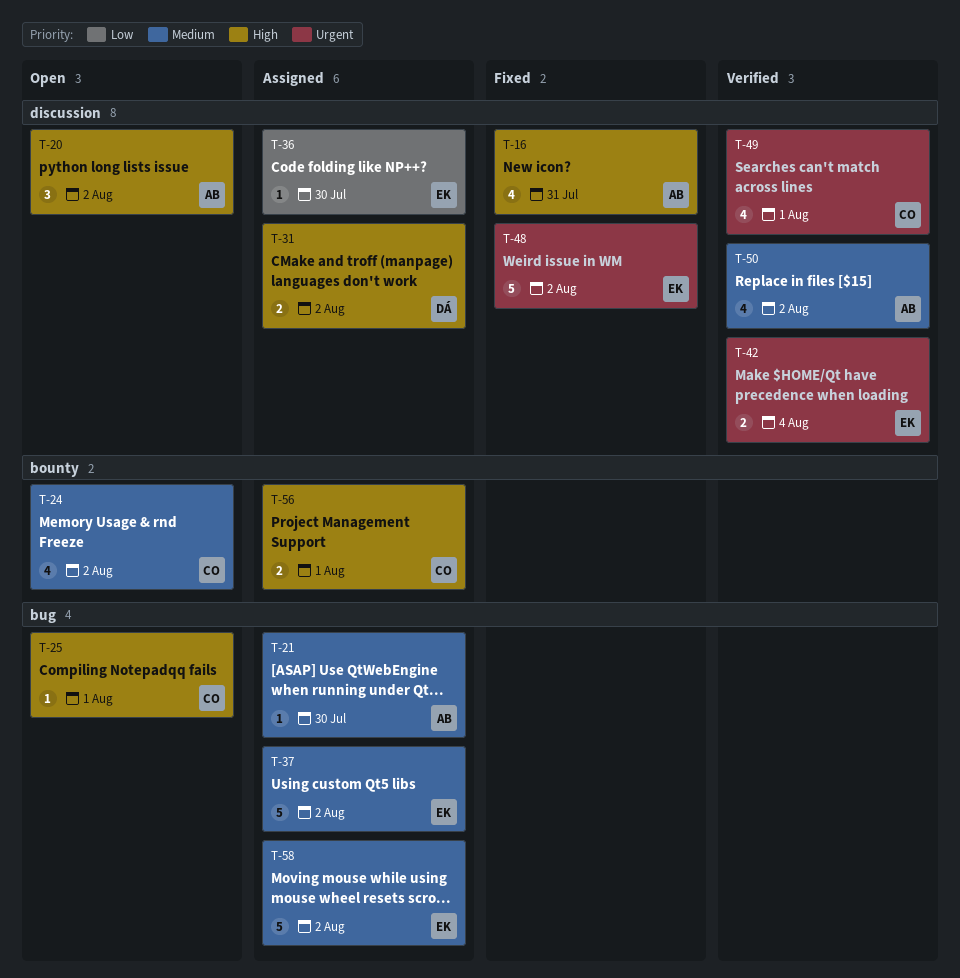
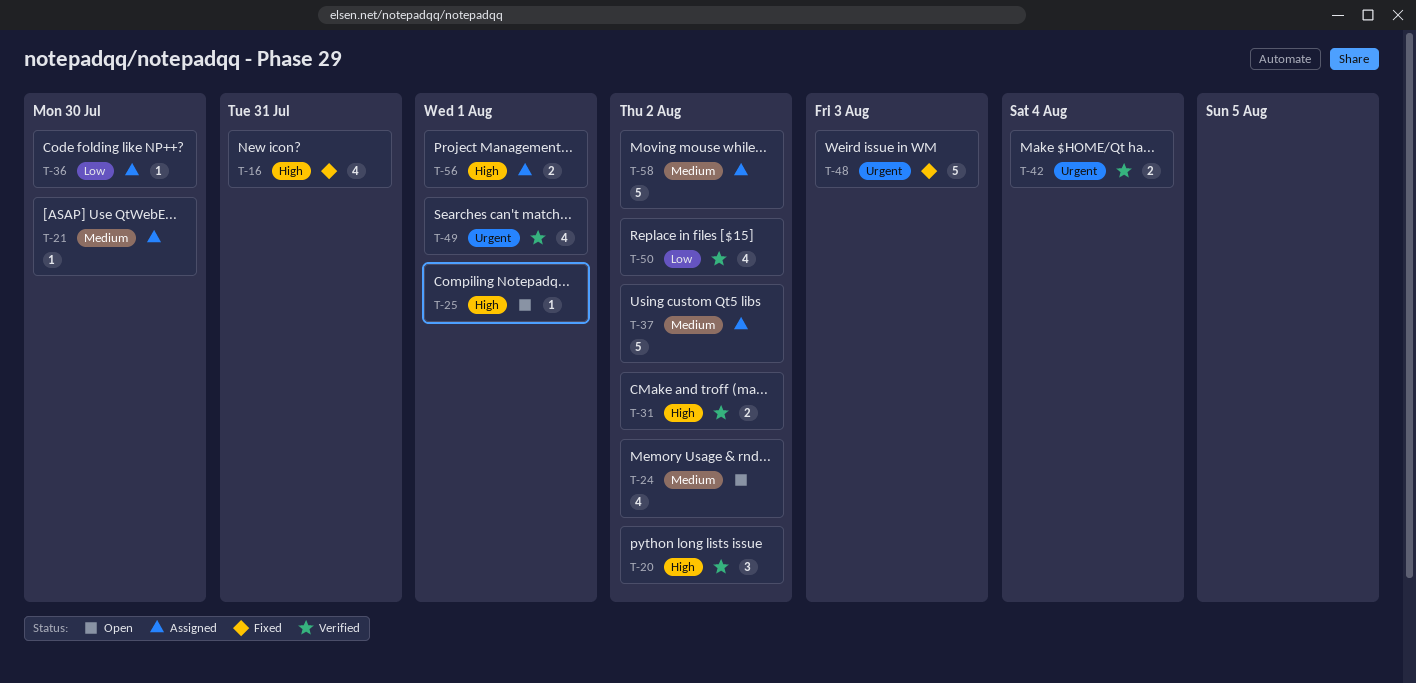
T-20, status: Open -> Verified
T-31, status: Assigned -> Verified
T-48, due: Aug 2 -> Aug 3
T-50, priority: Medium -> Low

